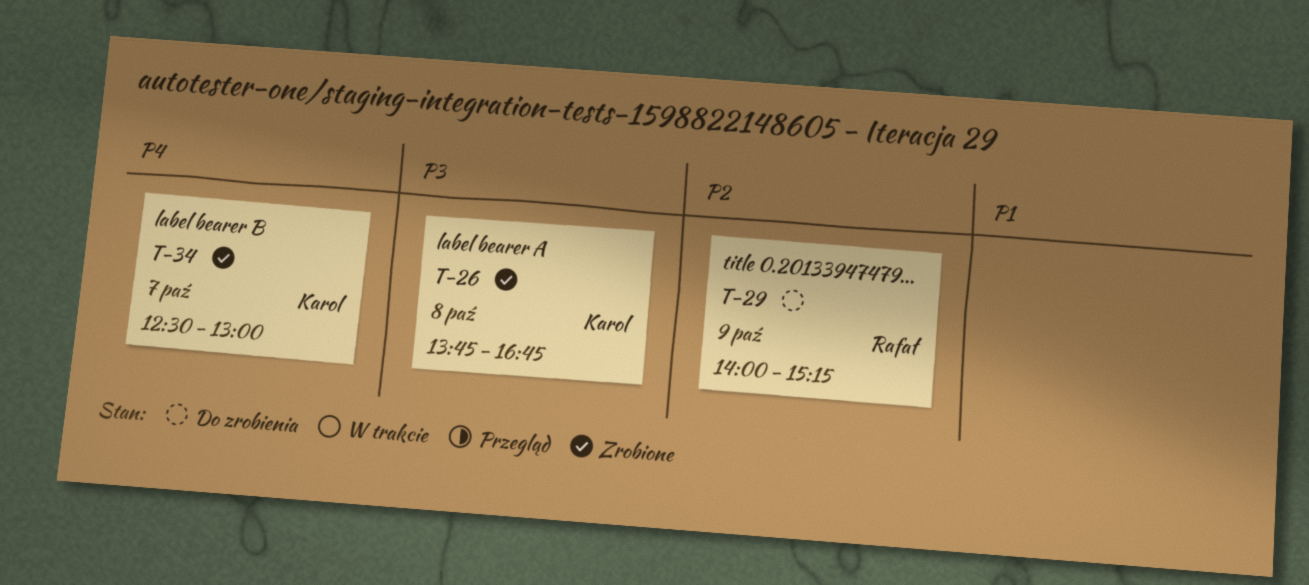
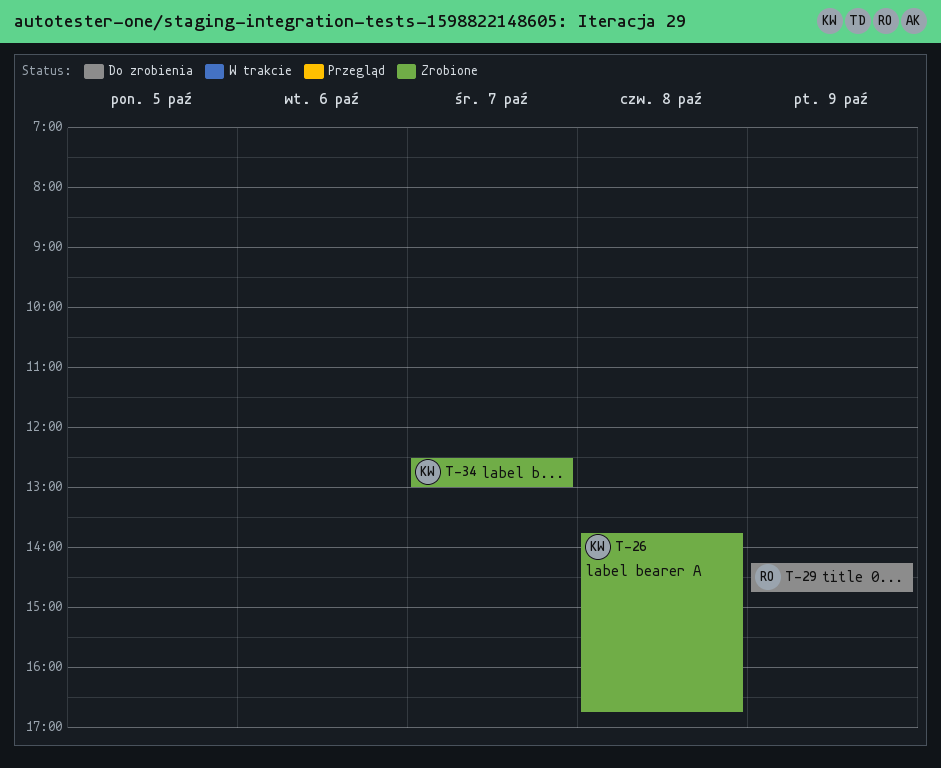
T-29, begins: 14:00 -> 14:15
T-29, ends: 15:15 -> 14:45

